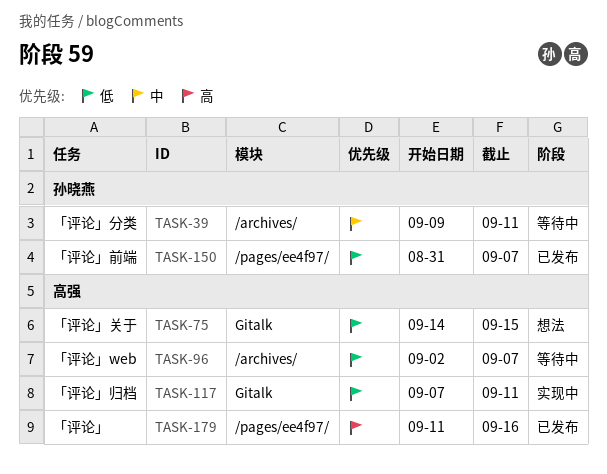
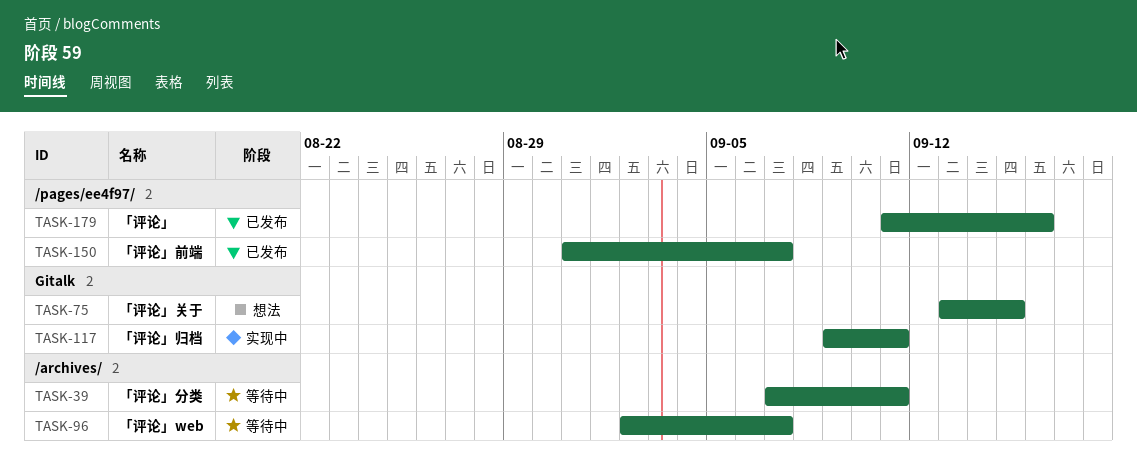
TASK-39, start: Sep 9 -> Sep 7
TASK-75, start: Sep 14 -> Sep 13
TASK-117, start: Sep 7 -> Sep 9

